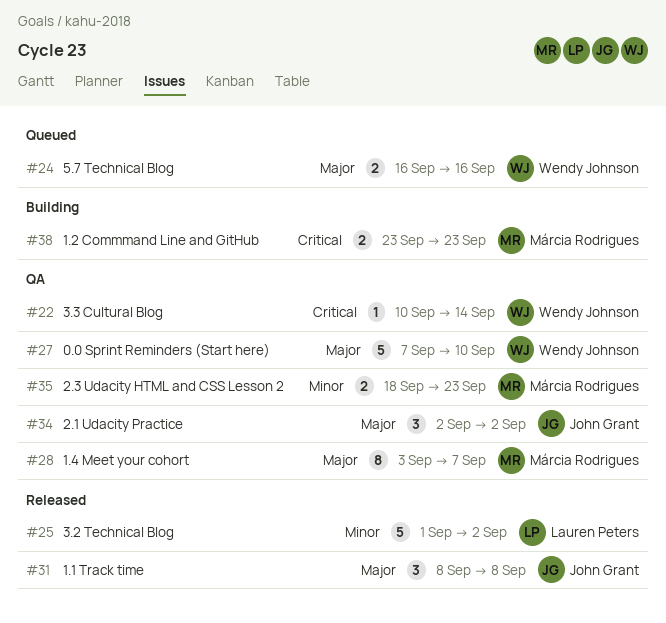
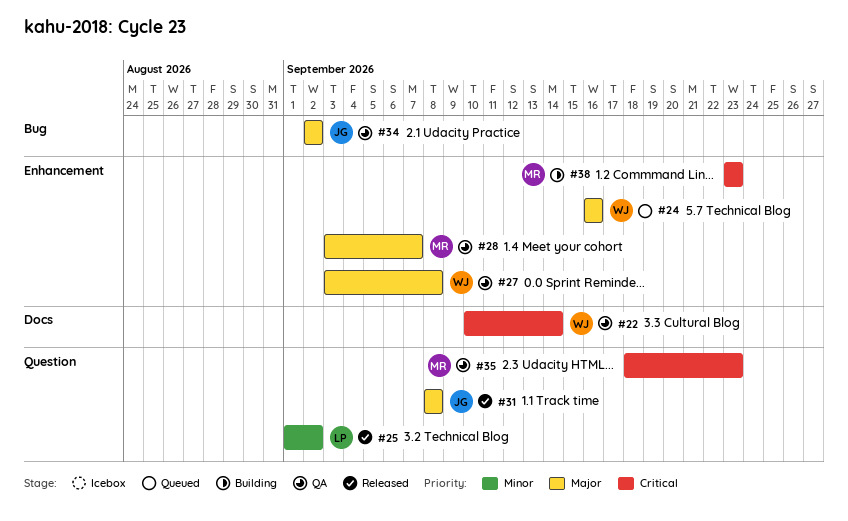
#27, start: Sep 7 -> Sep 3
#27, due: Sep 10 -> Sep 8
#35, priority: Minor -> Critical

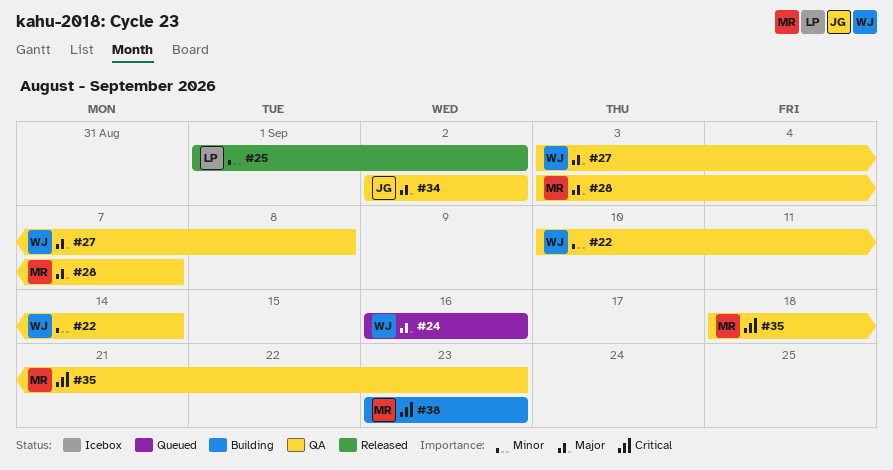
#22, priority: Critical -> Minor
#31: present -> none

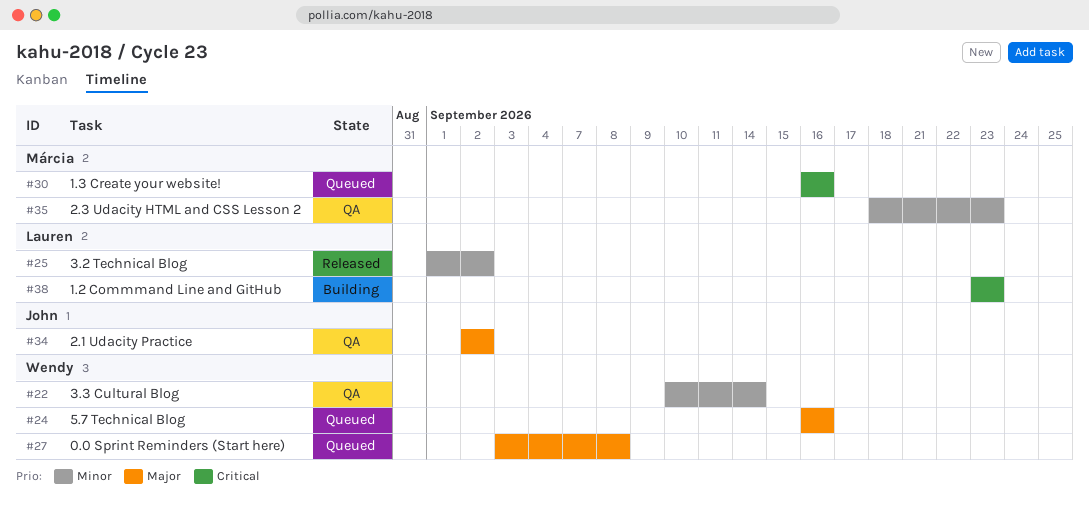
#27, status: QA -> Queued
#28: present -> none
#30: none -> present
#35, priority: Critical -> Minor
#38, owner: Márcia -> Lauren

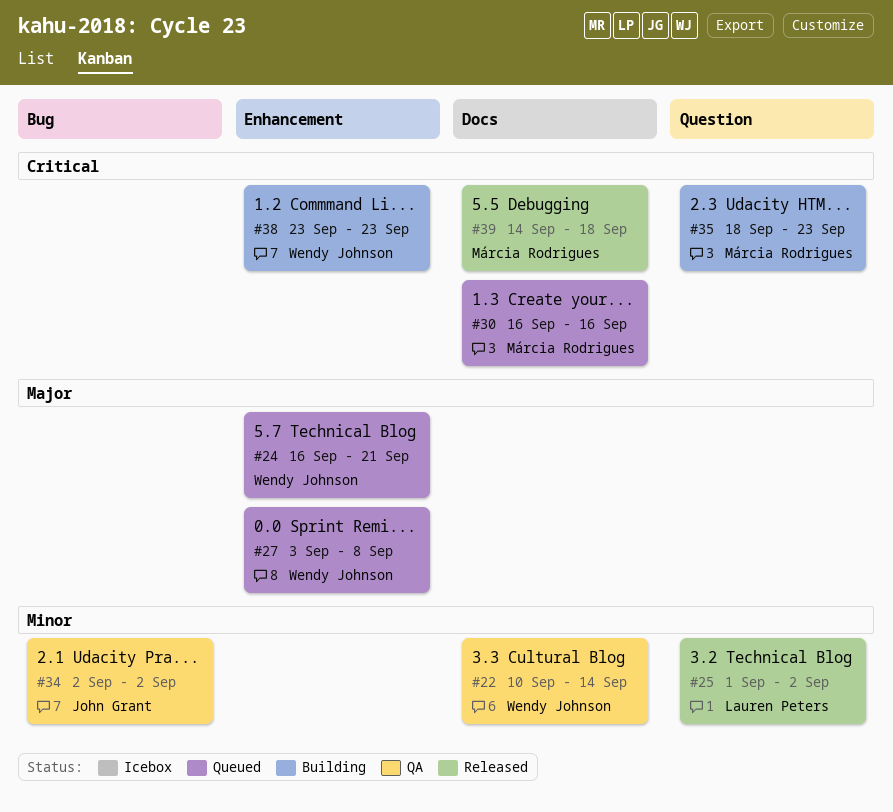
#24, due: Sep 16 -> Sep 21
#34, priority: Major -> Minor
#35, status: QA -> Building
#35, priority: Minor -> Critical
#38, owner: Lauren Peters -> Wendy Johnson
#39: none -> present

